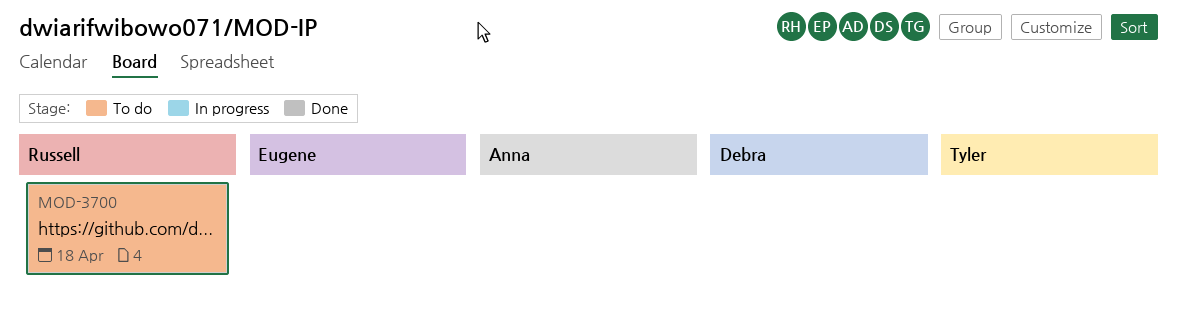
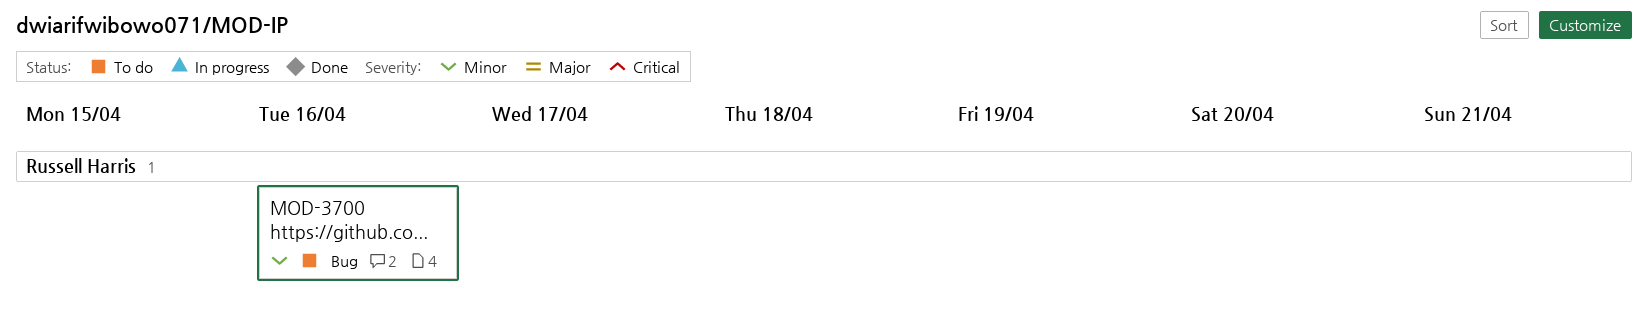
MOD-3700, due: Apr 18 -> Apr 16

